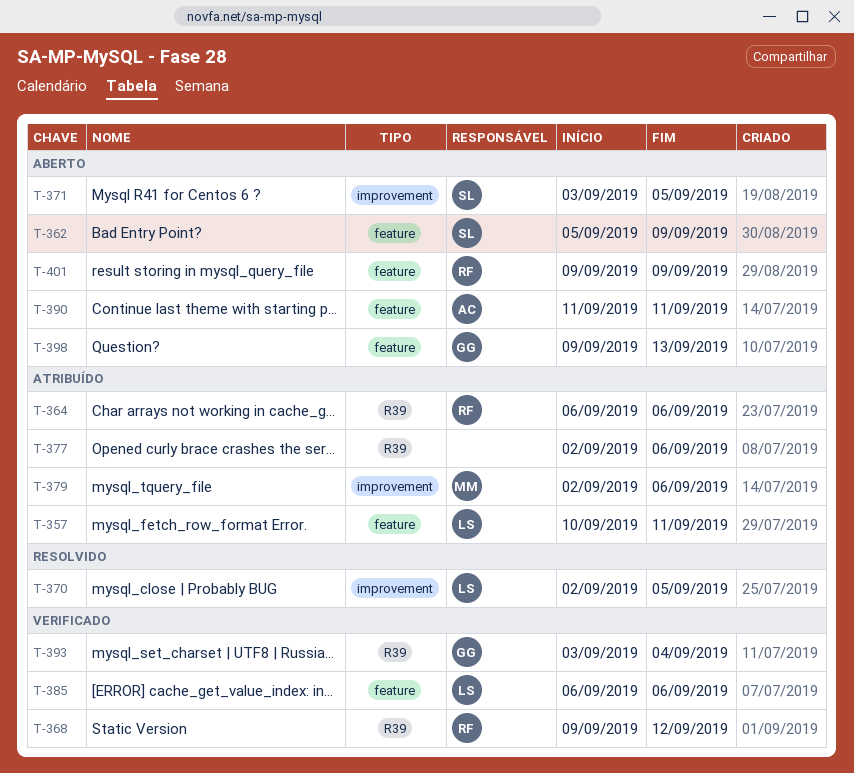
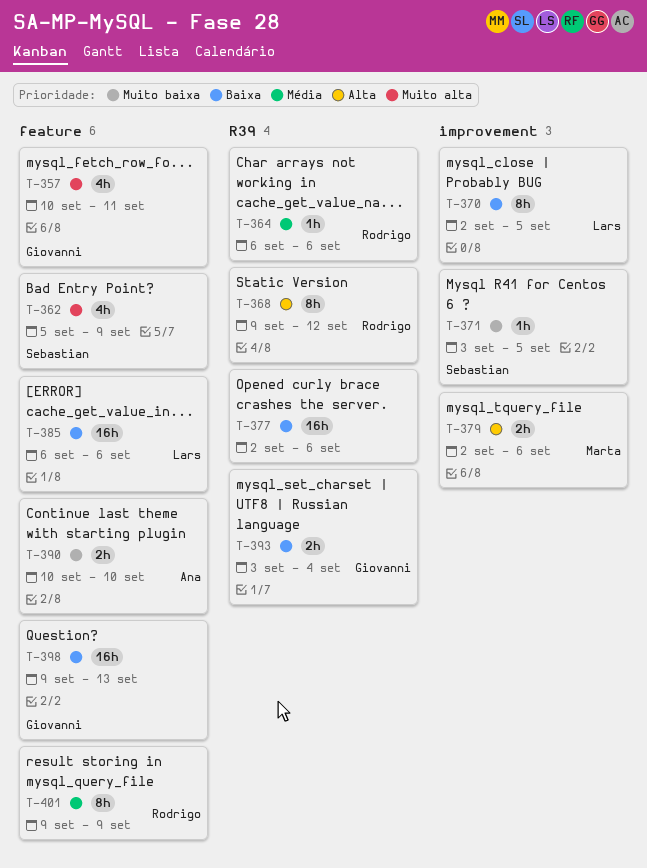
T-357, owner: Lars -> Giovanni
T-390, start: Sep 11 -> Sep 10
T-390, due: Sep 11 -> Sep 10

